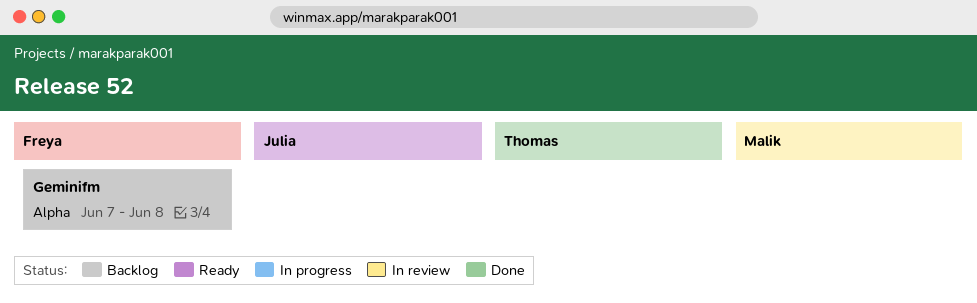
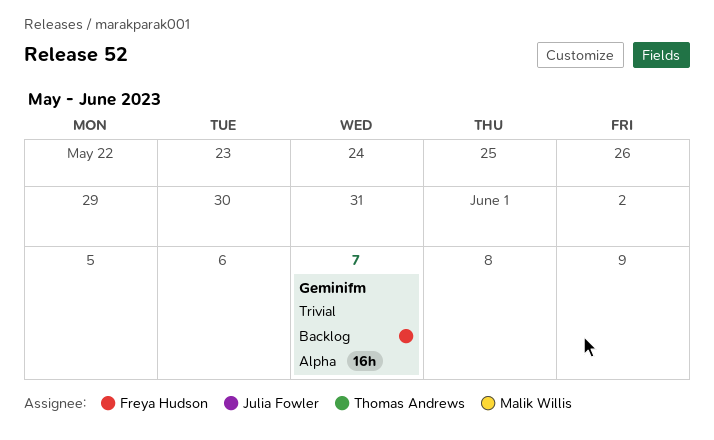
Geminifm, due: Jun 8 -> Jun 7

